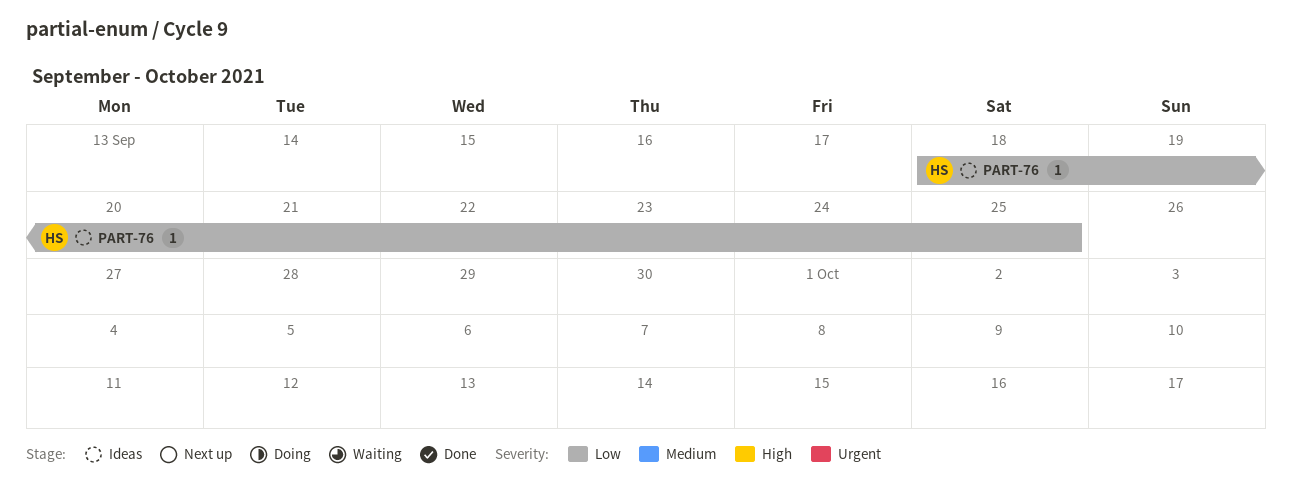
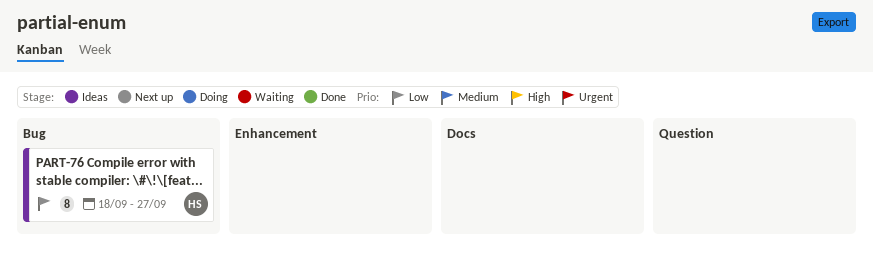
PART-76, estimate: 1 -> 8
PART-76, due: Sep 25 -> Sep 27

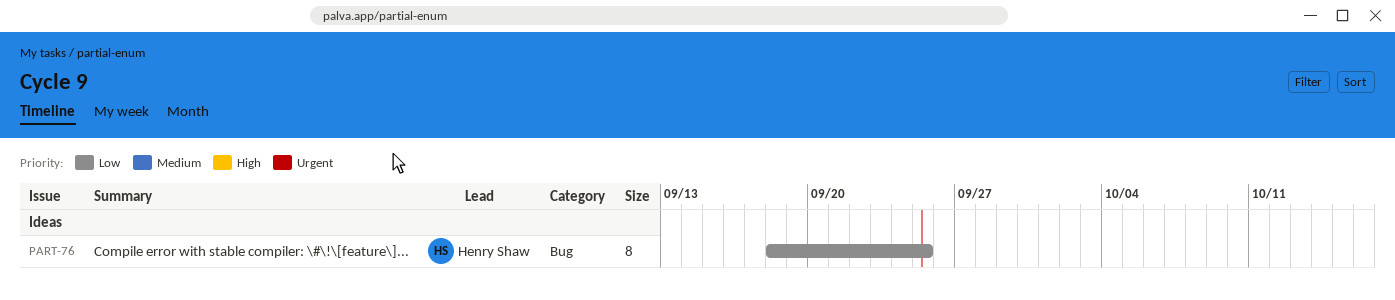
PART-76, due: Sep 27 -> Sep 25

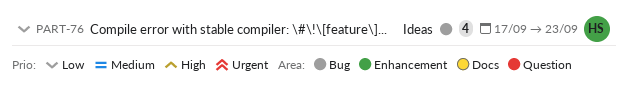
PART-76, estimate: 8 -> 4
PART-76, start: Sep 18 -> Sep 17
PART-76, due: Sep 25 -> Sep 23

